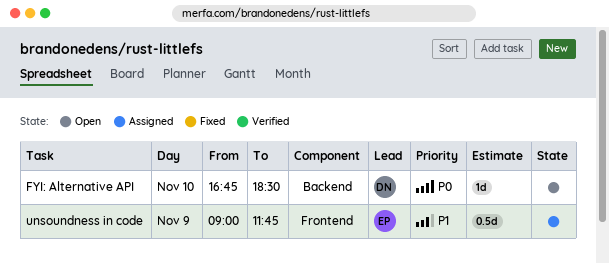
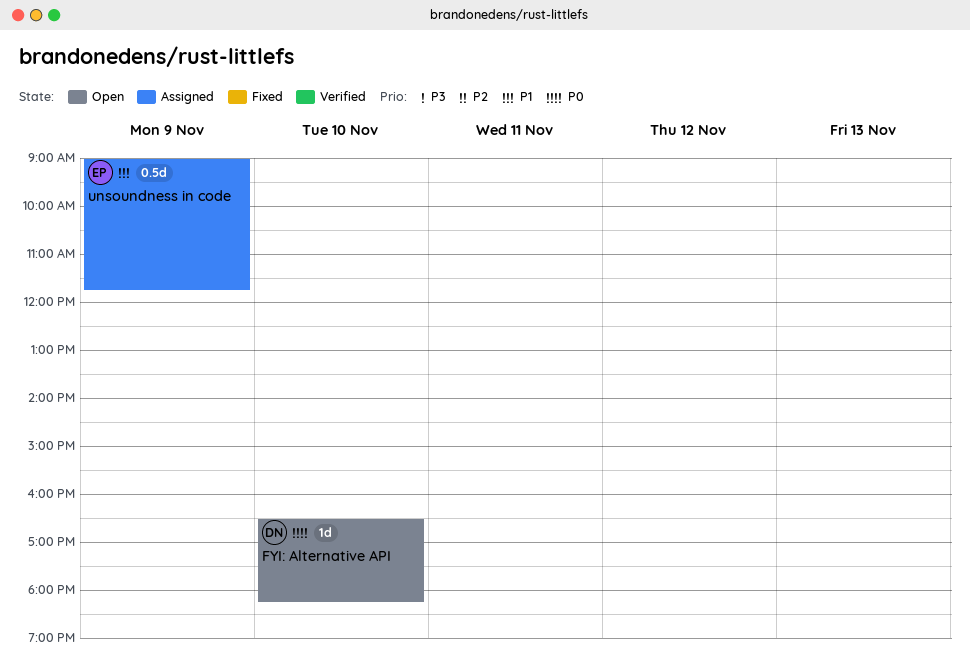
FYI: Alternative API, begins: 16:45 -> 16:30
FYI: Alternative API, ends: 18:30 -> 18:15

